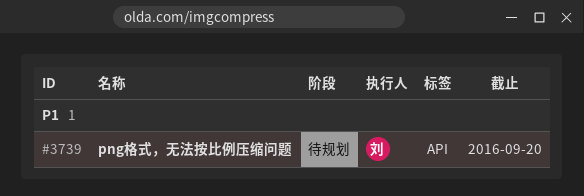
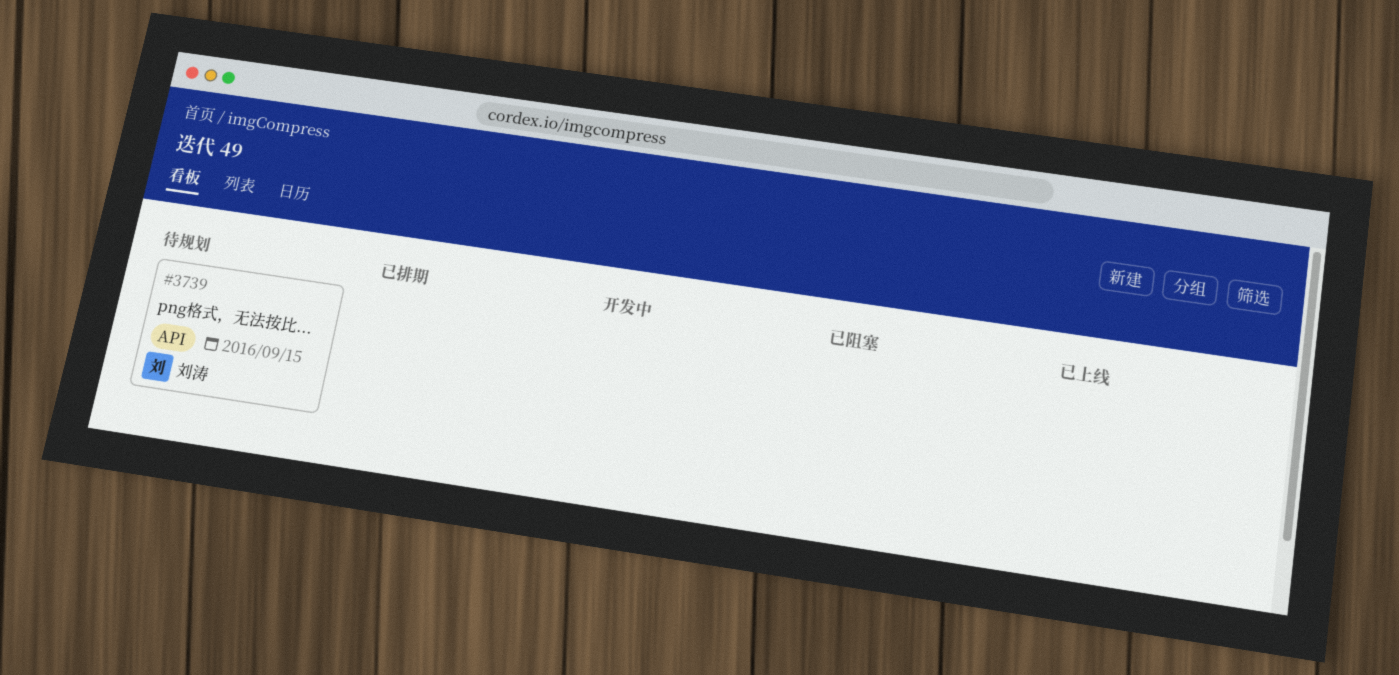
#3739, due: Sep 20 -> Sep 15

